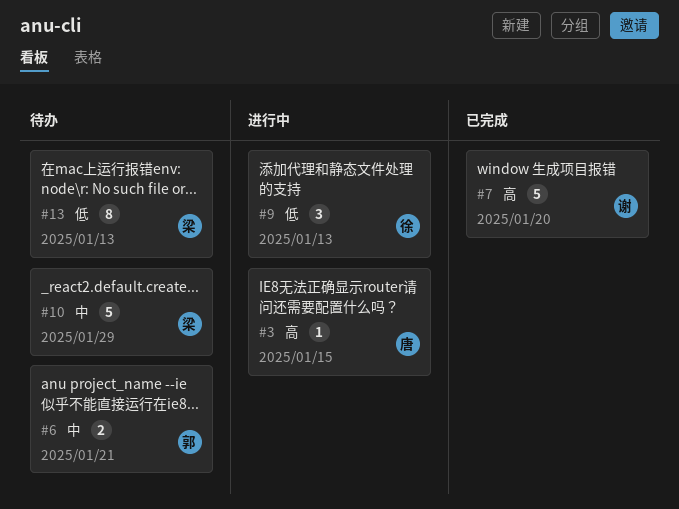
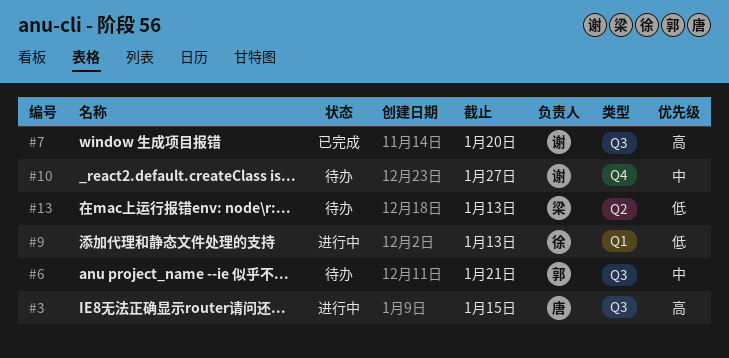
#10, owner: 梁 -> 谢
#10, due: Jan 29 -> Jan 27

